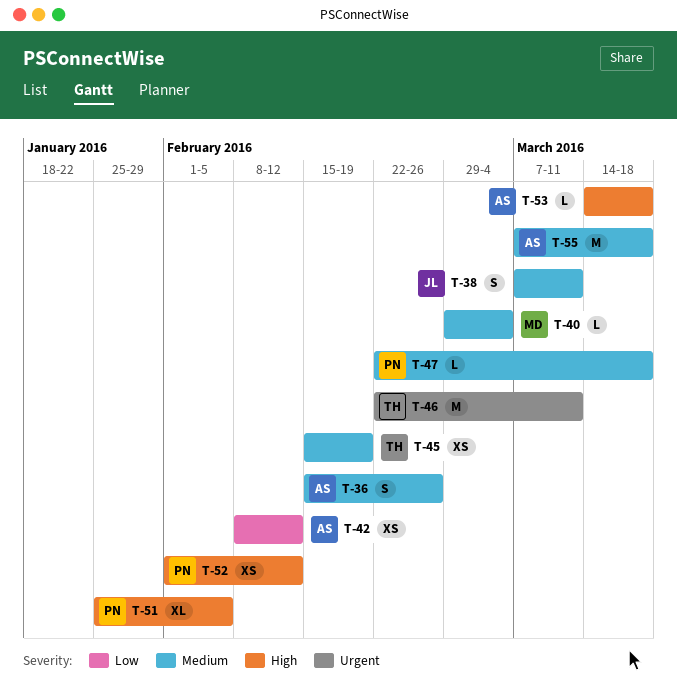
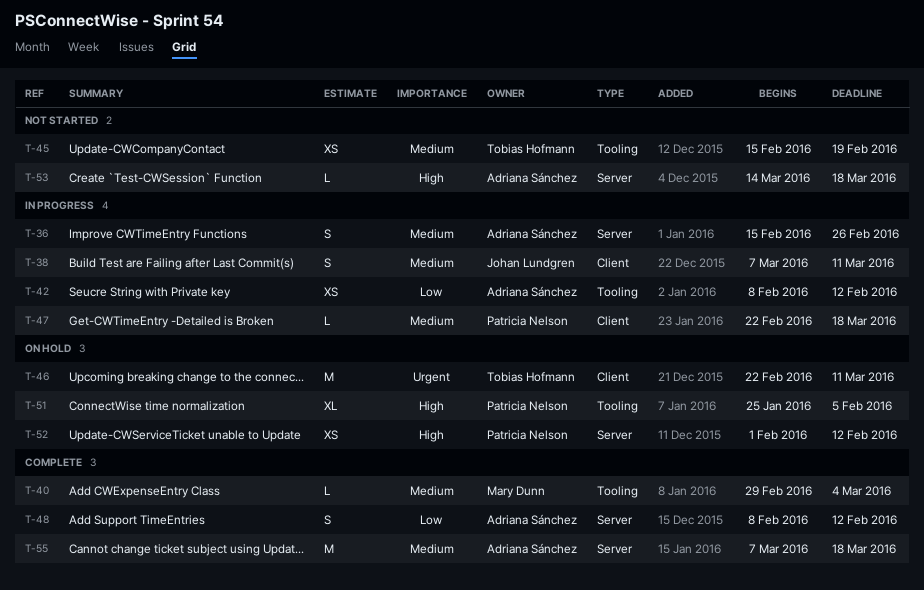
T-48: none -> present

